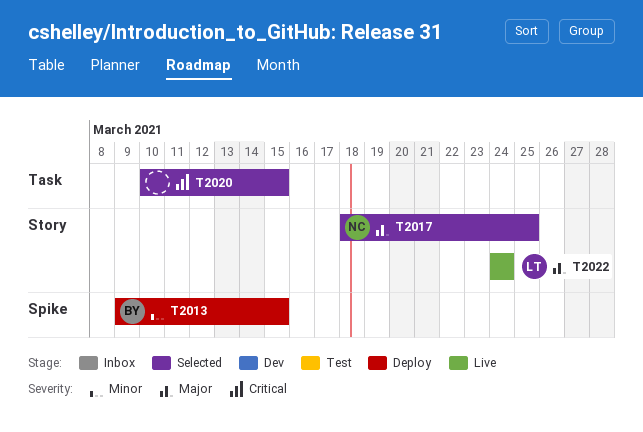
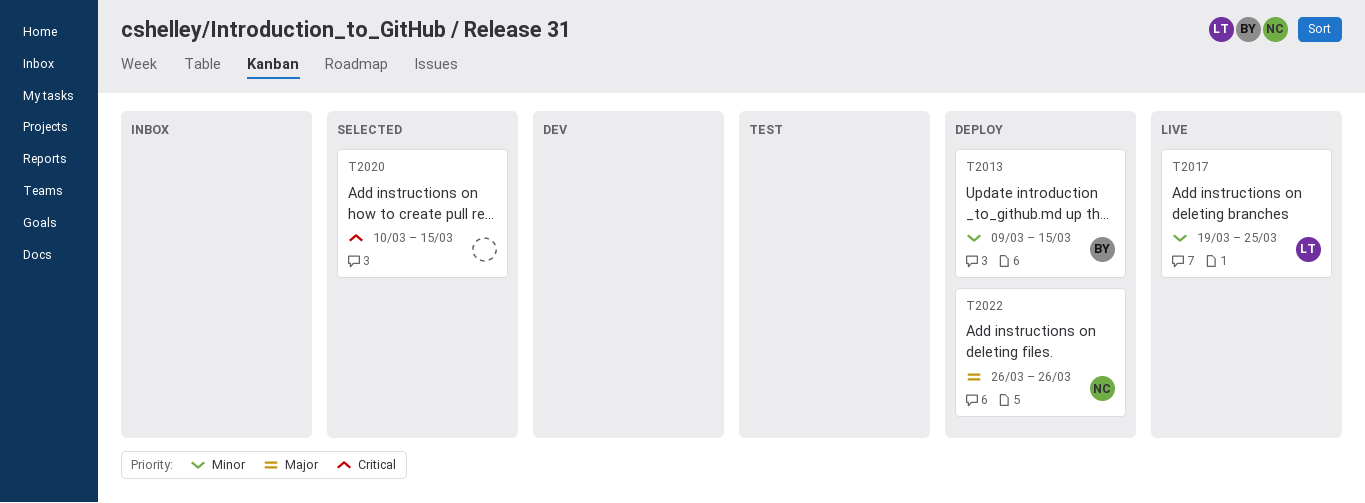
T2017, status: Selected -> Live
T2017, owner: NC -> LT
T2017, priority: Major -> Minor
T2017, start: Mar 18 -> Mar 19
T2022, status: Live -> Deploy
T2022, owner: LT -> NC
T2022, start: Mar 24 -> Mar 26
T2022, due: Mar 24 -> Mar 26

